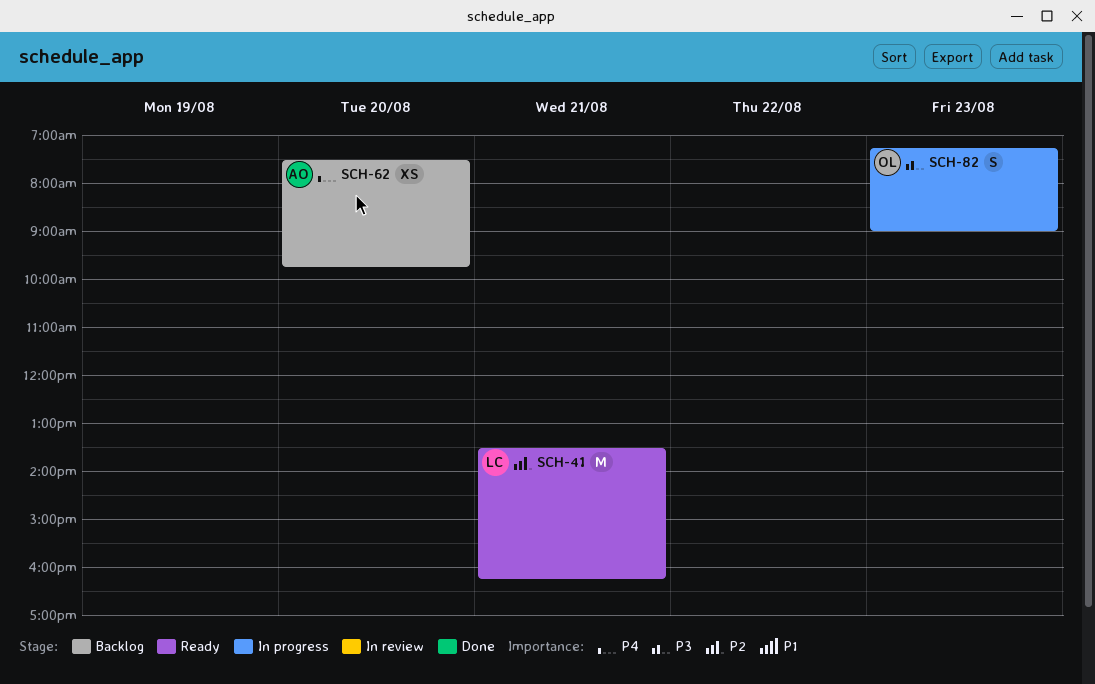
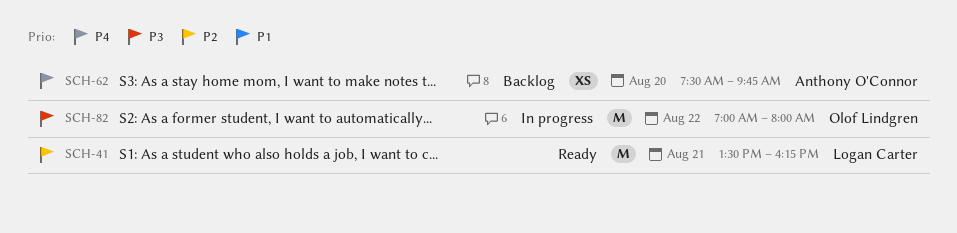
SCH-82, estimate: S -> M
SCH-82, day: Aug 23 -> Aug 22
SCH-82, begins: 07:15 -> 07:00
SCH-82, ends: 09:00 -> 08:00

